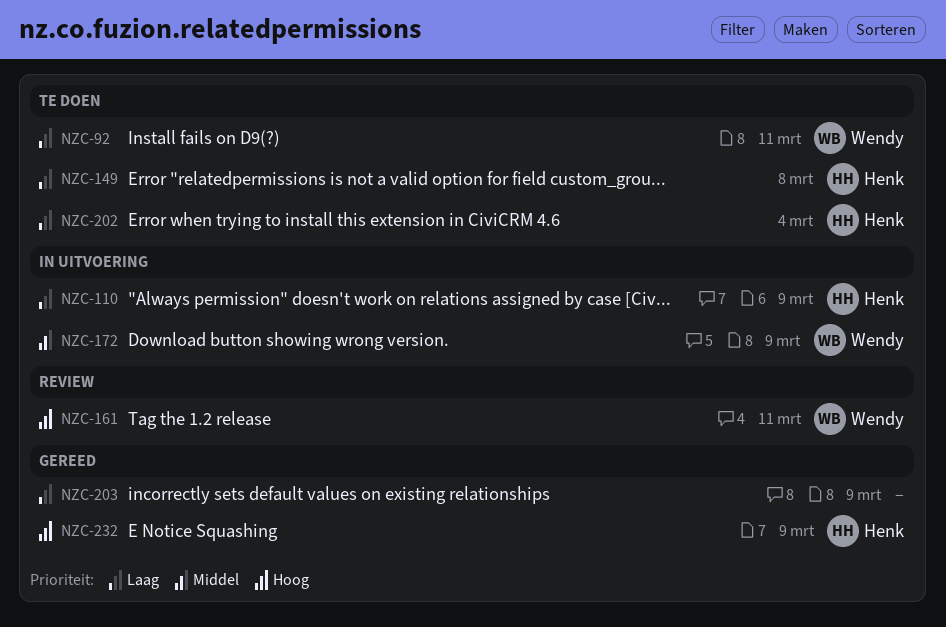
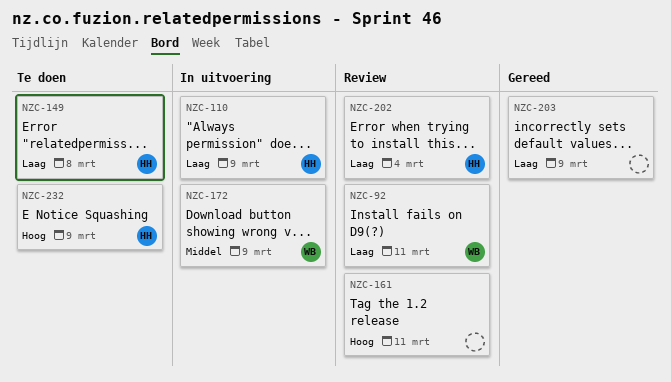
NZC-92, status: Te doen -> Review
NZC-161, owner: Wendy -> none
NZC-202, status: Te doen -> Review
NZC-232, status: Gereed -> Te doen

